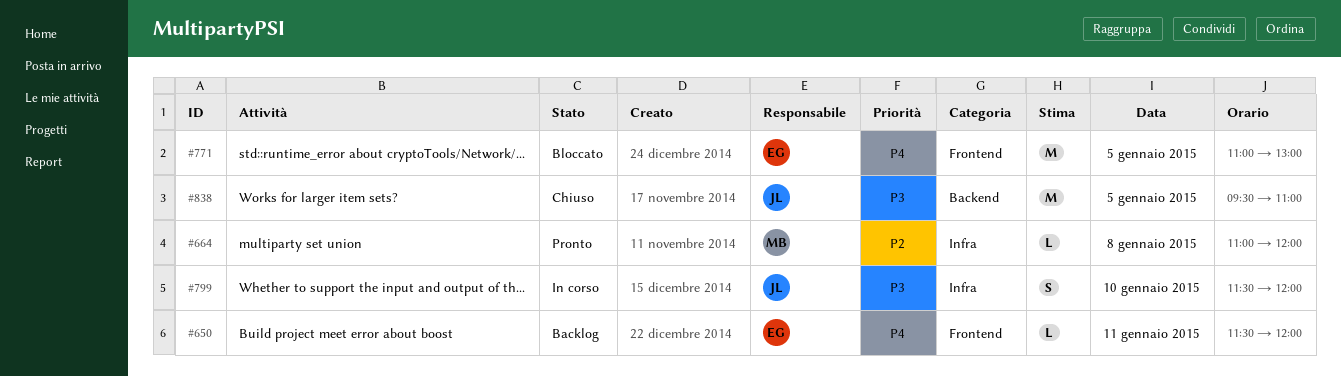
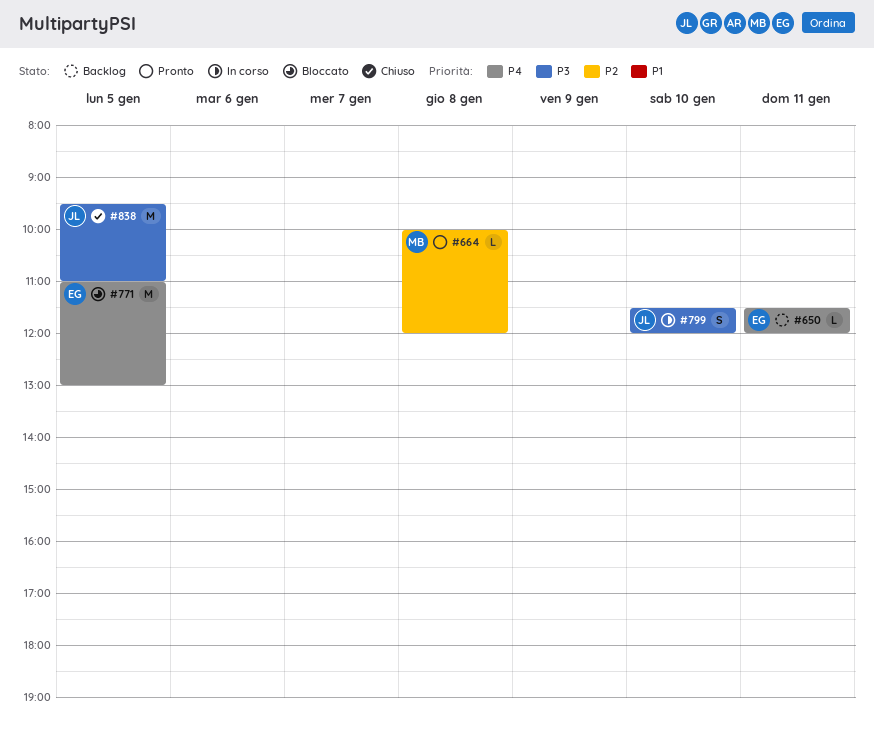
#664, begins: 11:00 -> 10:00

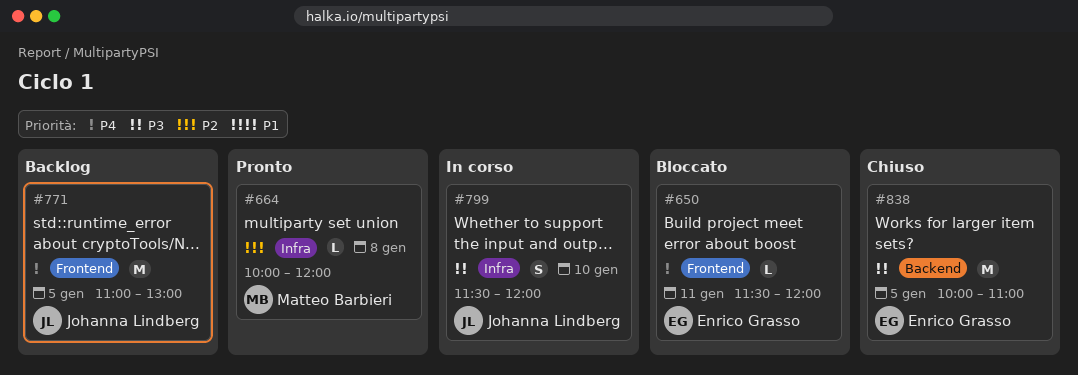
#650, status: Backlog -> Bloccato
#771, status: Bloccato -> Backlog
#771, owner: Enrico Grasso -> Johanna Lindberg
#838, owner: Johanna Lindberg -> Enrico Grasso
#838, begins: 09:30 -> 10:00

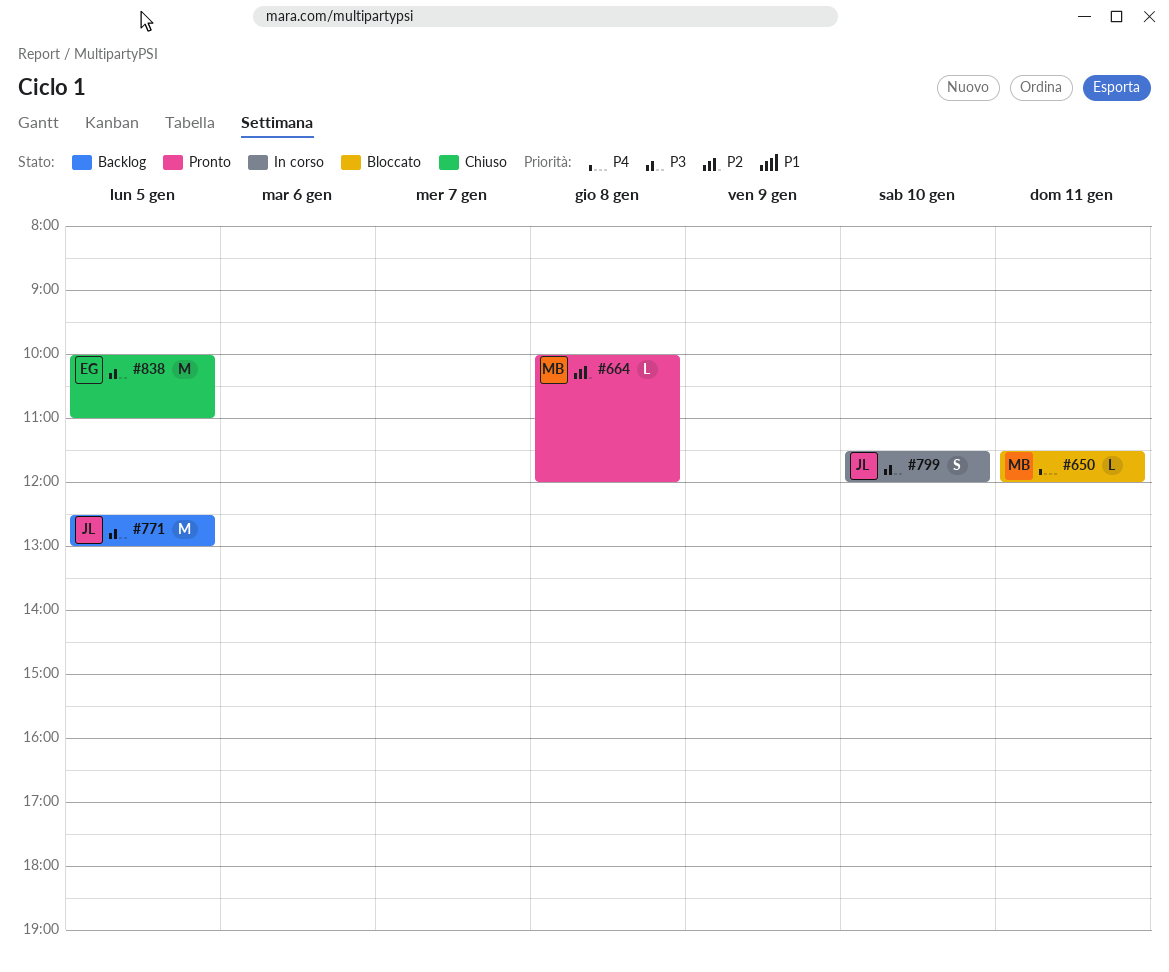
#650, owner: Enrico Grasso -> Matteo Barbieri
#771, priority: P4 -> P3
#771, begins: 11:00 -> 12:30

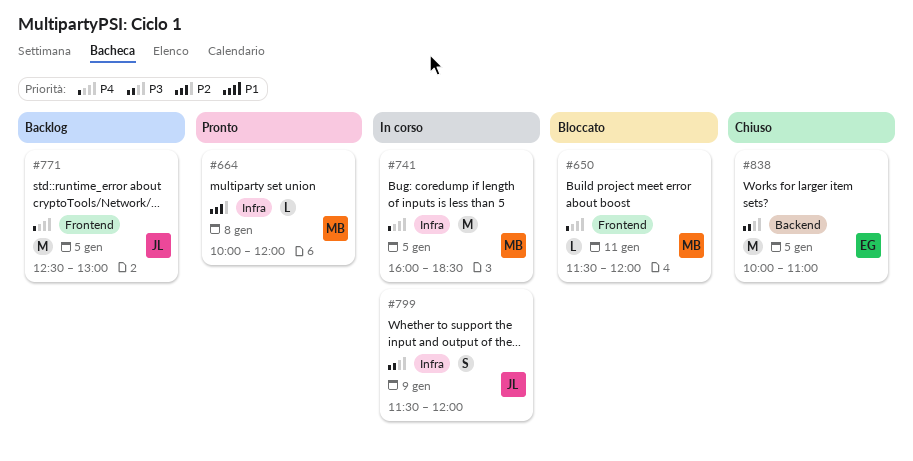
#741: none -> present
#771, priority: P3 -> P4
#799, day: Jan 10 -> Jan 9

